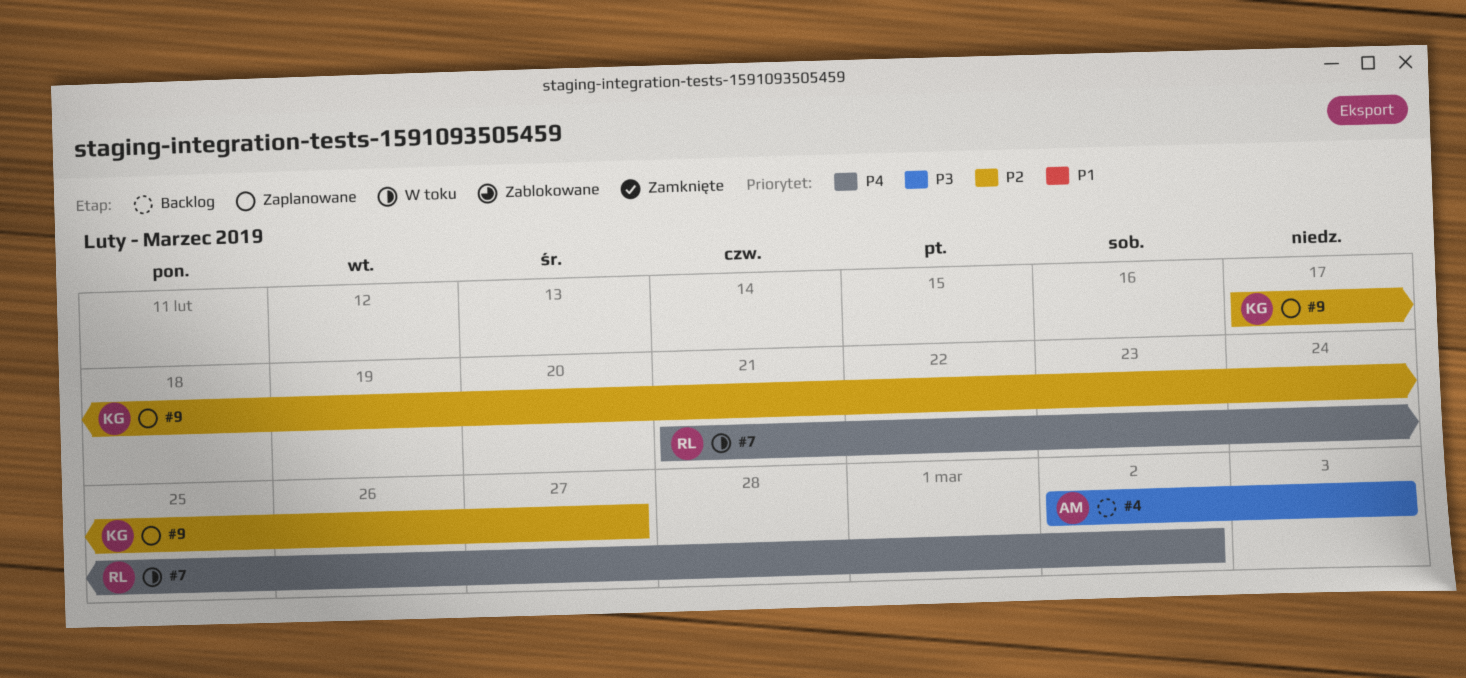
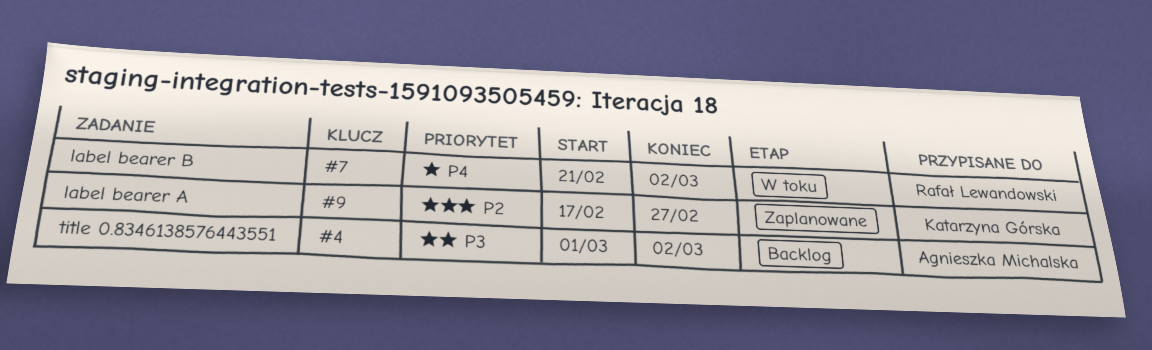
#4, start: Mar 2 -> Mar 1
#4, due: Mar 3 -> Mar 2

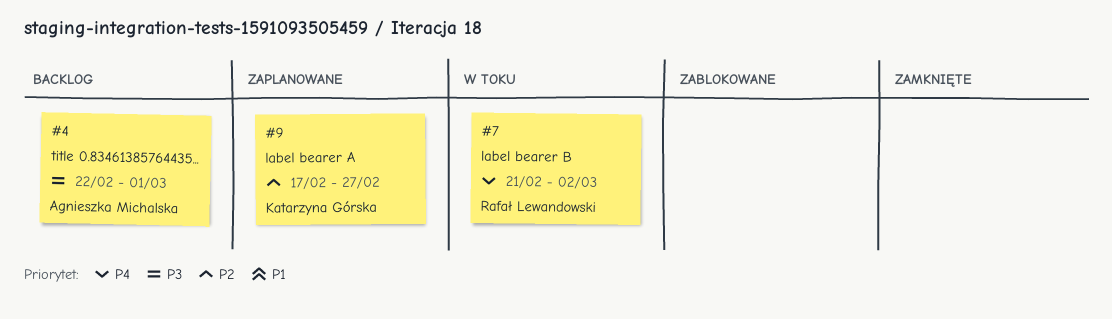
#4, start: Mar 1 -> Feb 22
#4, due: Mar 2 -> Mar 1

